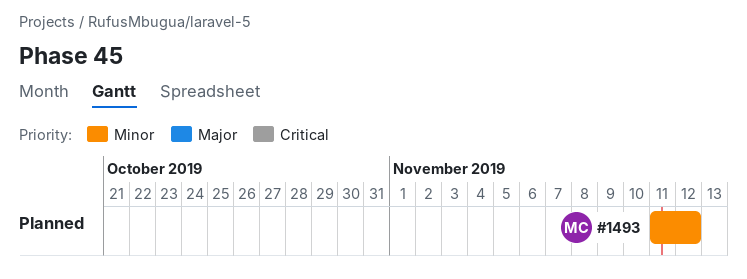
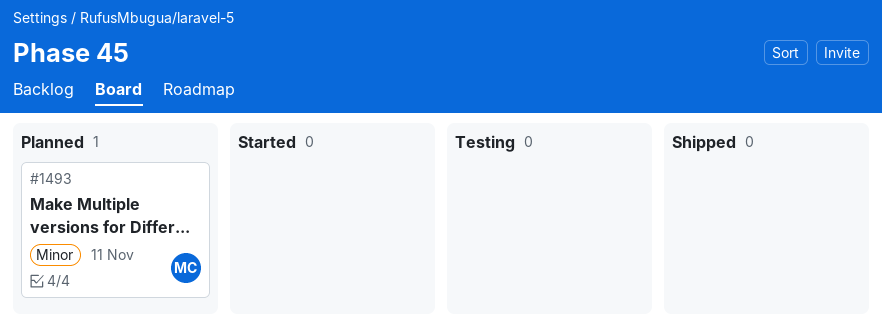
#1493, due: Nov 12 -> Nov 11

